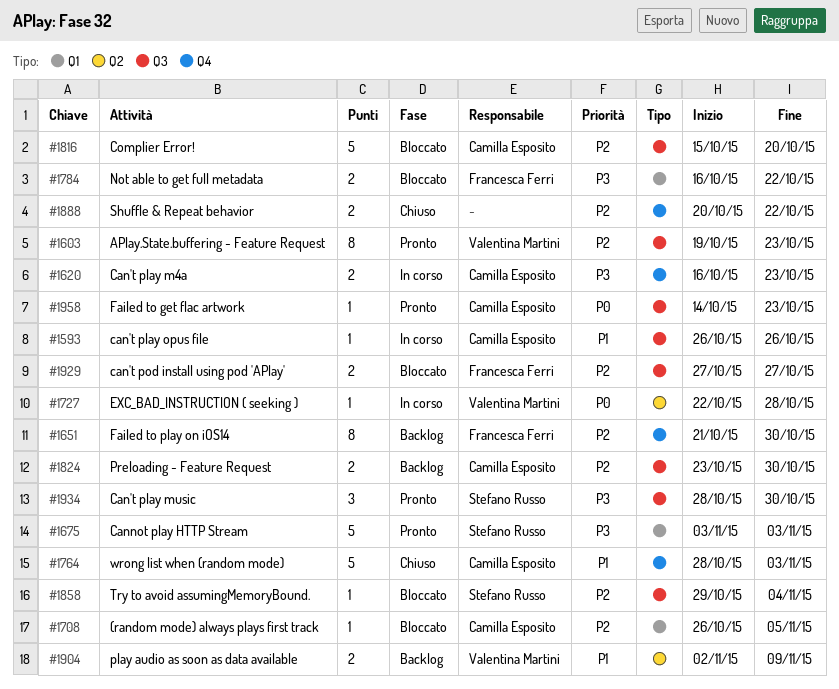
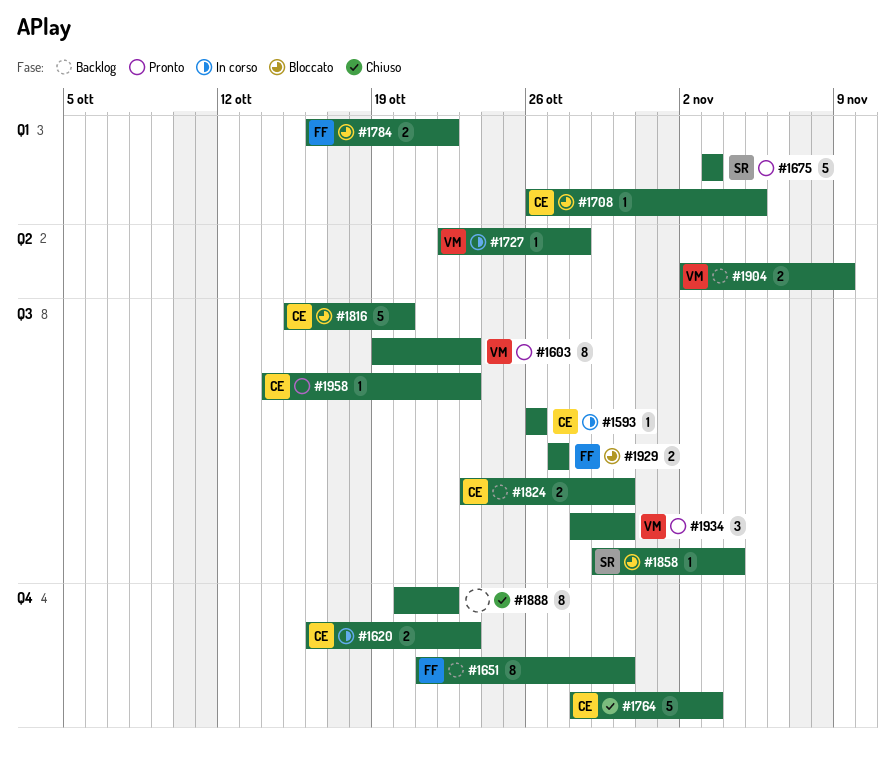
#1888, estimate: 2 -> 8
#1934, owner: Stefano Russo -> Valentina Martini

